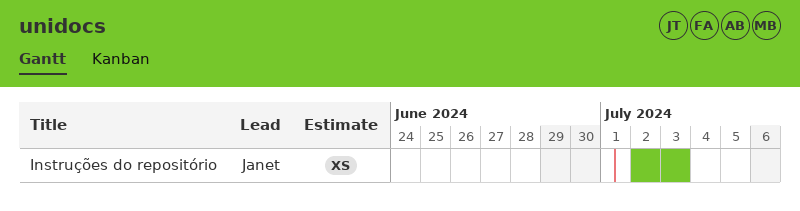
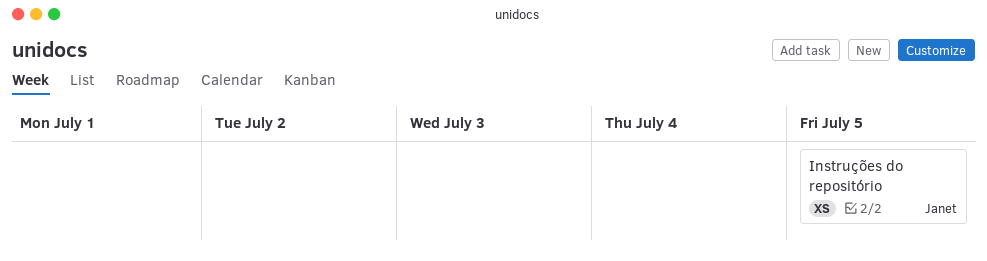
Instruções do repositório, due: Jul 3 -> Jul 5

